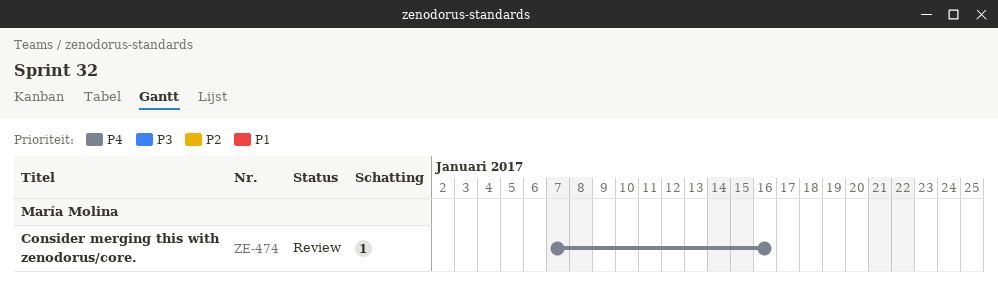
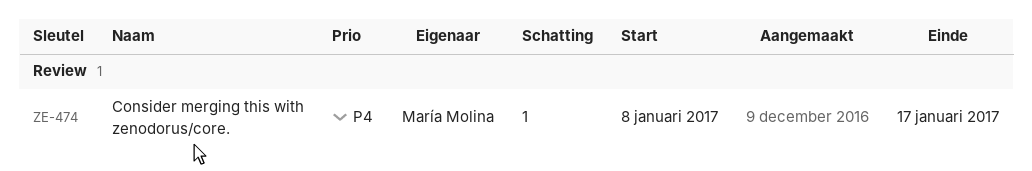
ZE-474, start: Jan 7 -> Jan 8
ZE-474, due: Jan 16 -> Jan 17

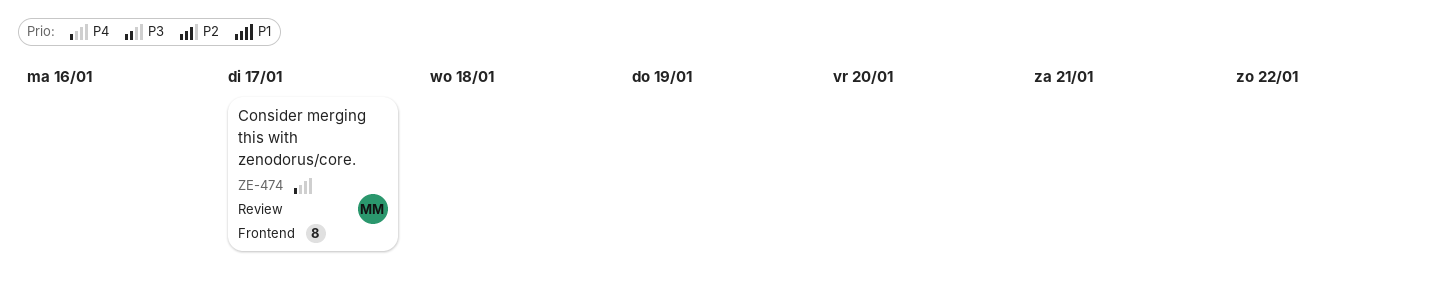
ZE-474, estimate: 1 -> 8

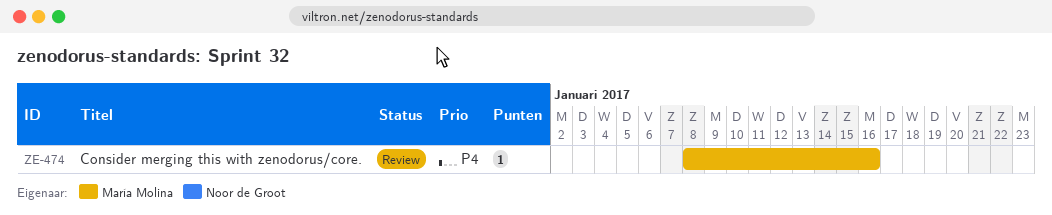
ZE-474, estimate: 8 -> 1
ZE-474, due: Jan 17 -> Jan 16

